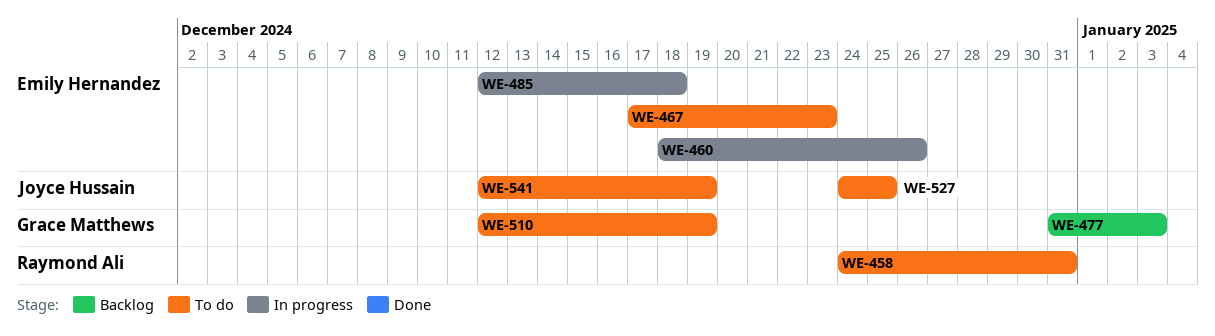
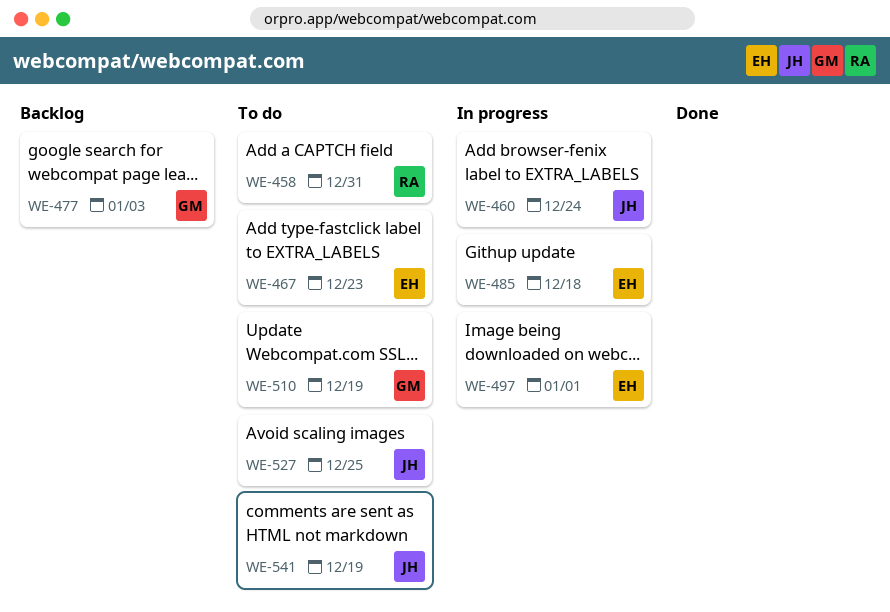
WE-460, owner: Emily Hernandez -> Joyce Hussain
WE-460, due: Dec 26 -> Dec 24
WE-497: none -> present

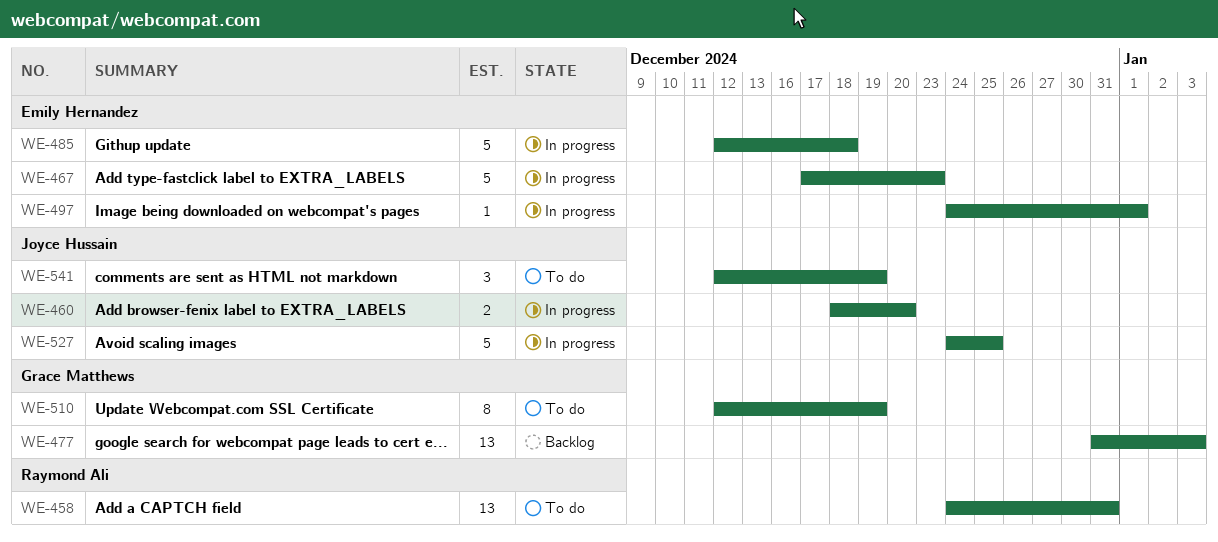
WE-460, due: Dec 24 -> Dec 20
WE-467, status: To do -> In progress
WE-527, status: To do -> In progress

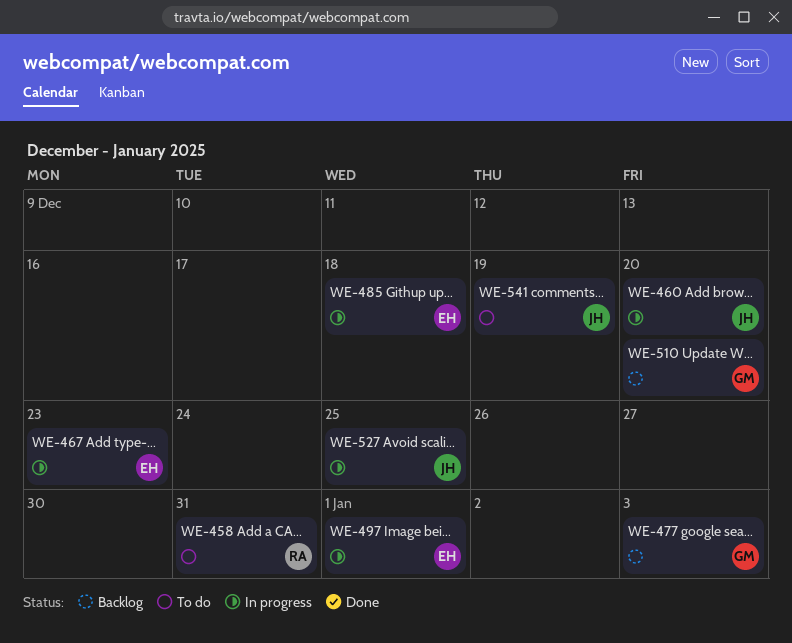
WE-510, status: To do -> Backlog
WE-510, due: Dec 19 -> Dec 20

